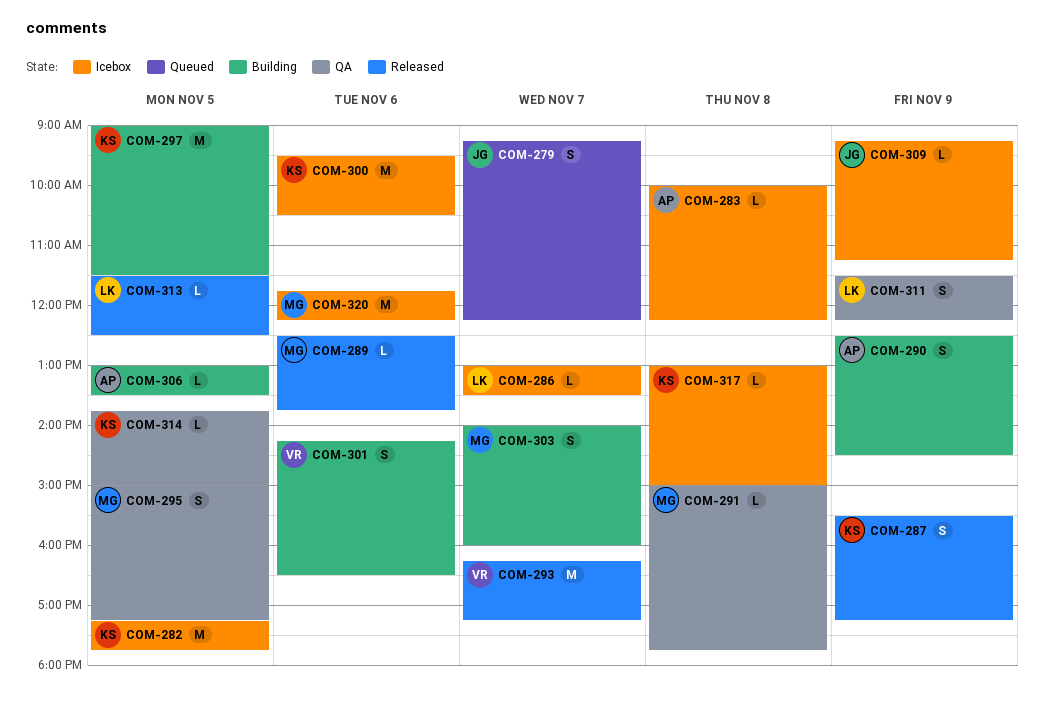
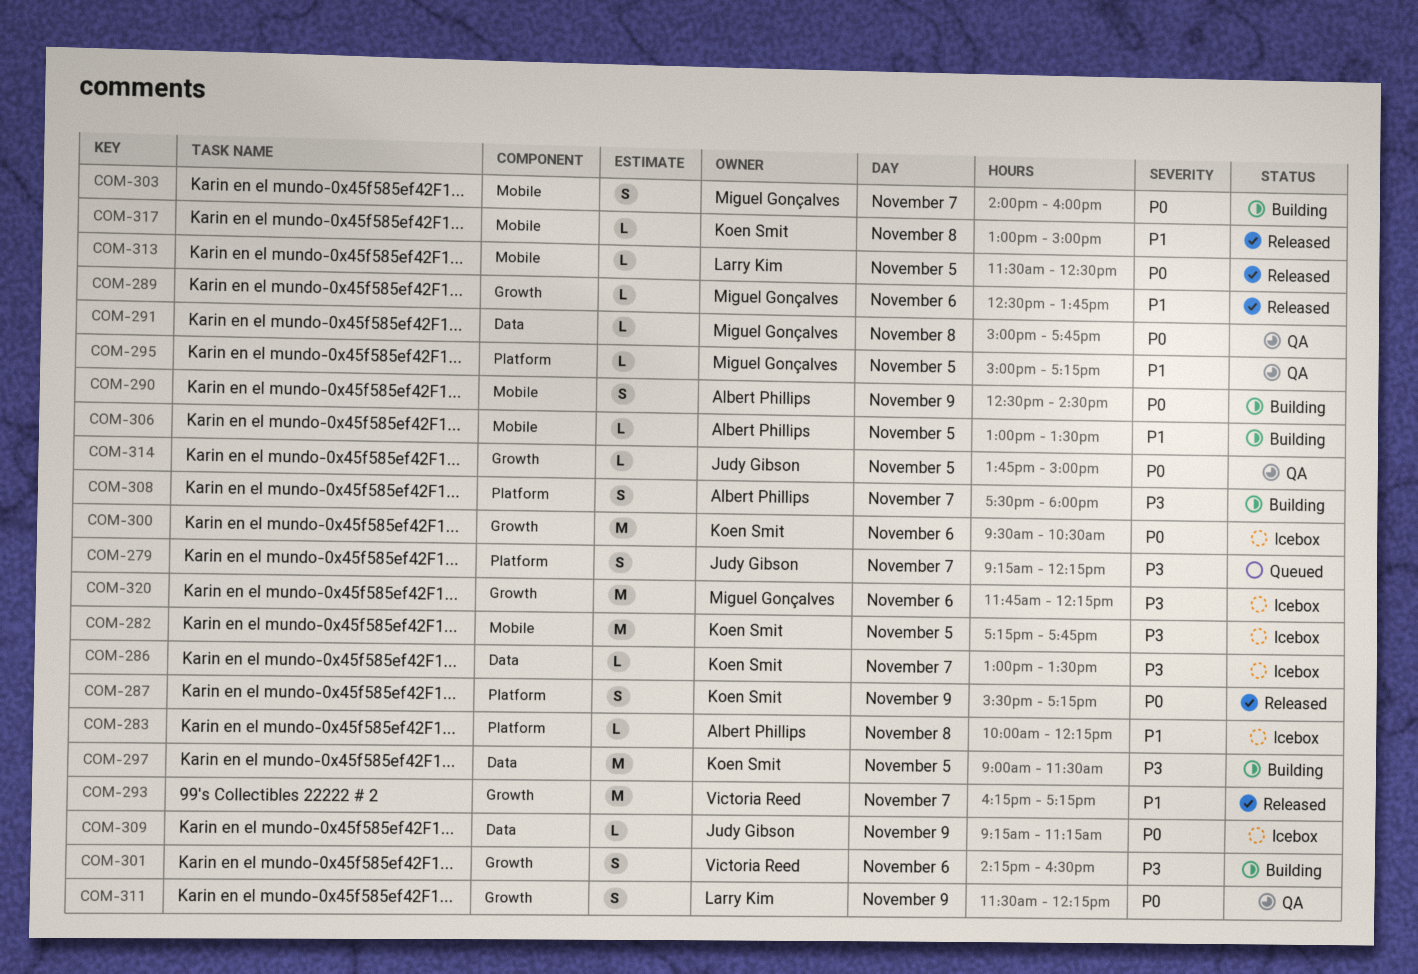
COM-286, owner: Larry Kim -> Koen Smit
COM-295, estimate: S -> L
COM-308: none -> present
COM-314, owner: Koen Smit -> Judy Gibson
COM-317, status: Icebox -> Released

